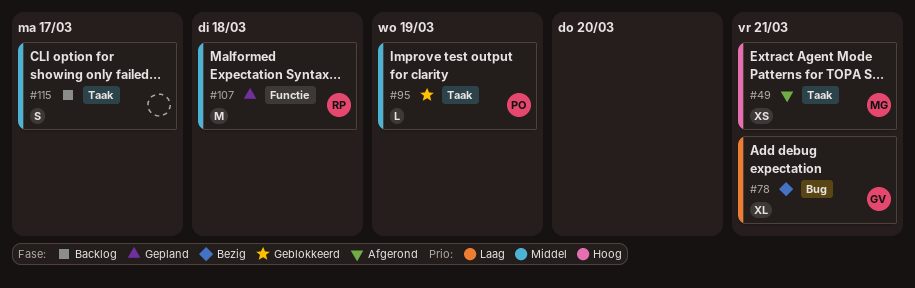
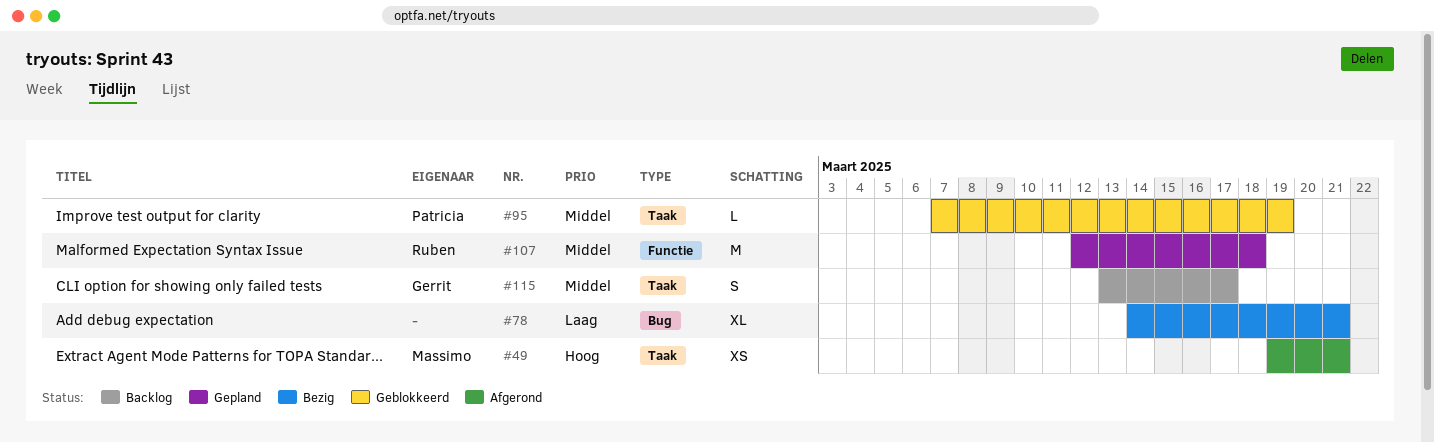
#78, owner: Gerrit -> none
#115, owner: none -> Gerrit

